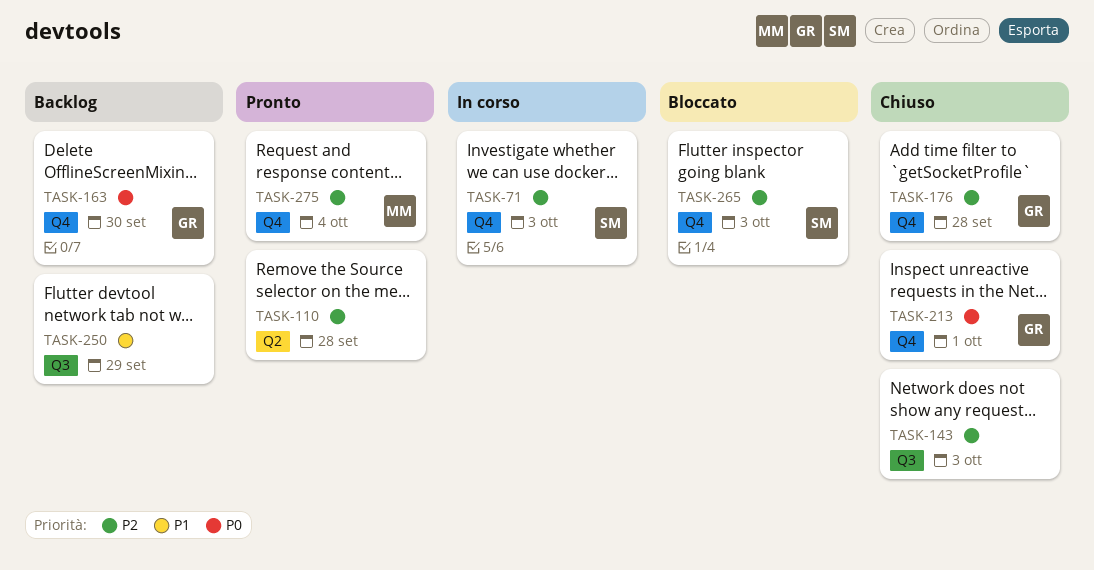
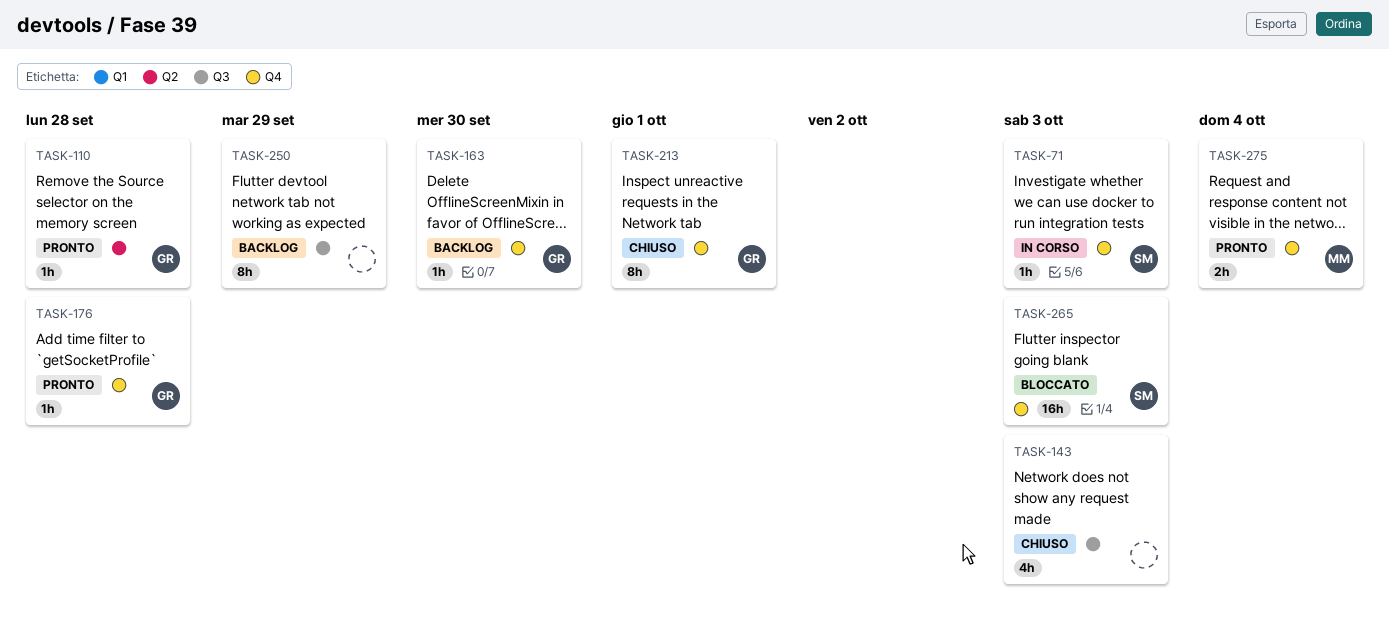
TASK-110, owner: none -> GR
TASK-176, status: Chiuso -> Pronto

